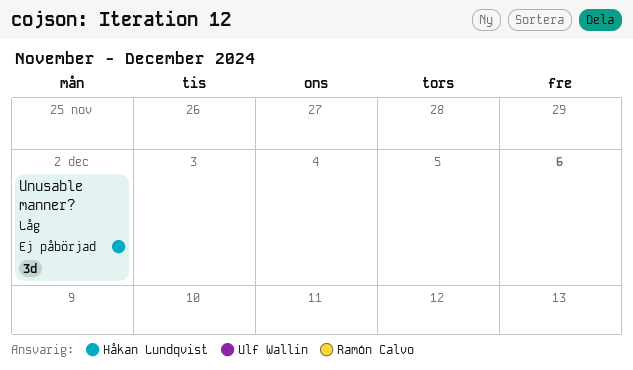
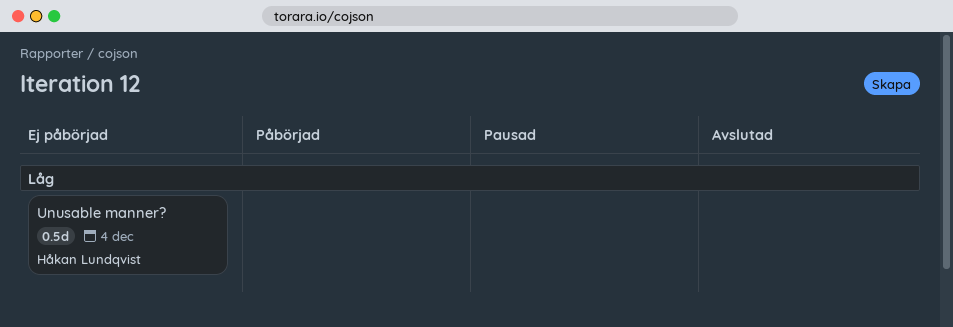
Unusable manner?, estimate: 3d -> 0.5d
Unusable manner?, due: Dec 2 -> Dec 4

